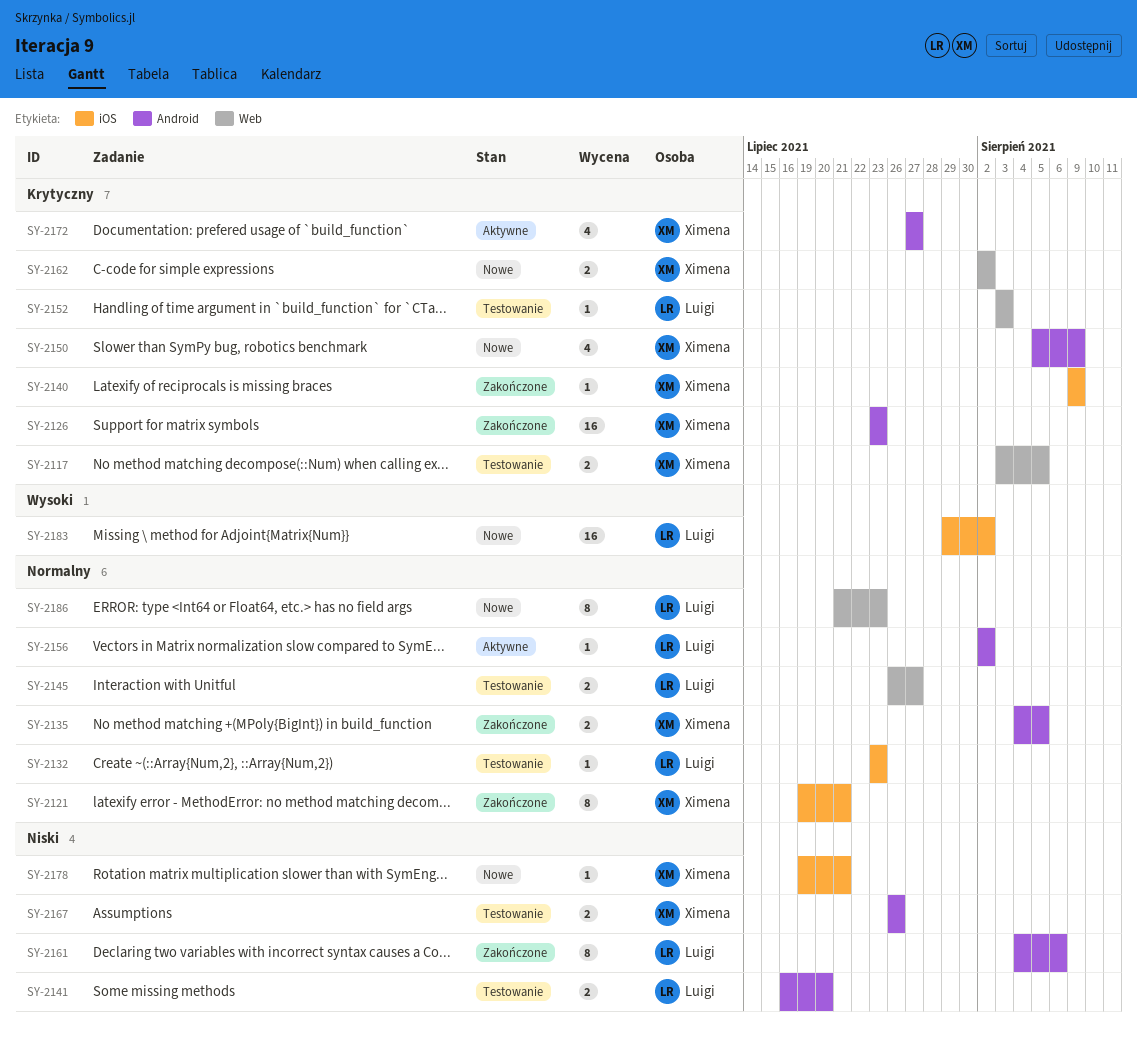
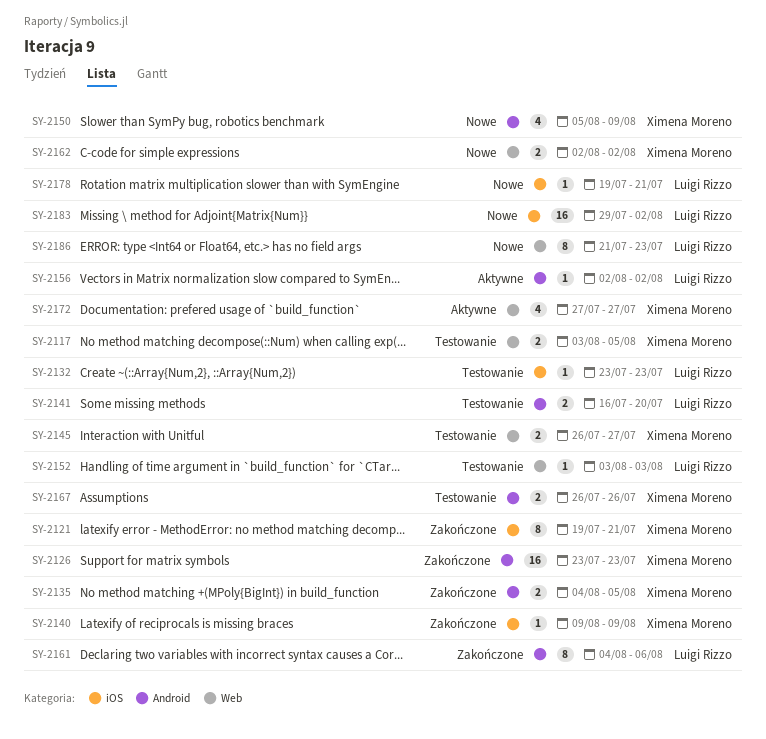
SY-2145, owner: Luigi Rizzo -> Ximena Moreno
SY-2172, label: Android -> Web
SY-2178, owner: Ximena Moreno -> Luigi Rizzo

